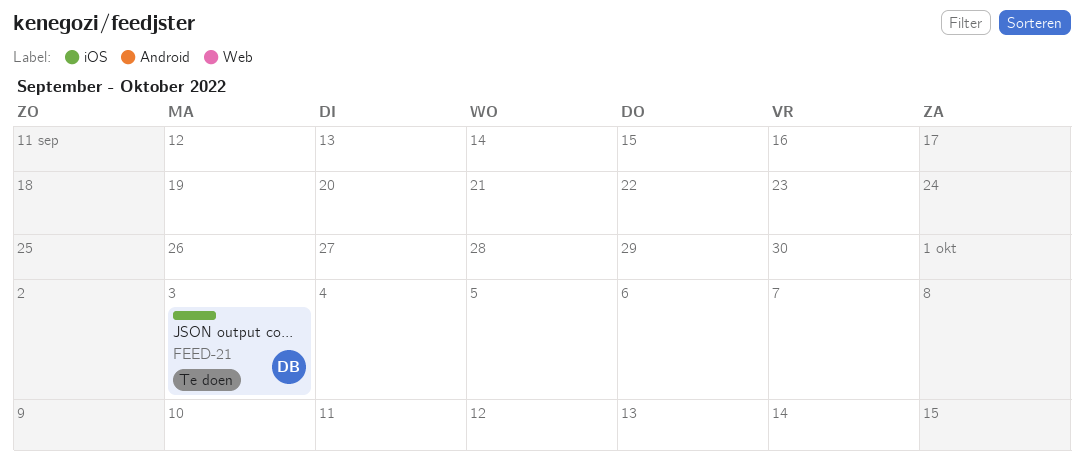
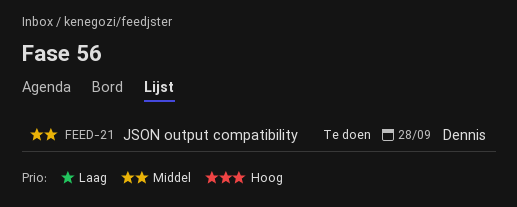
FEED-21, due: Oct 3 -> Sep 28

